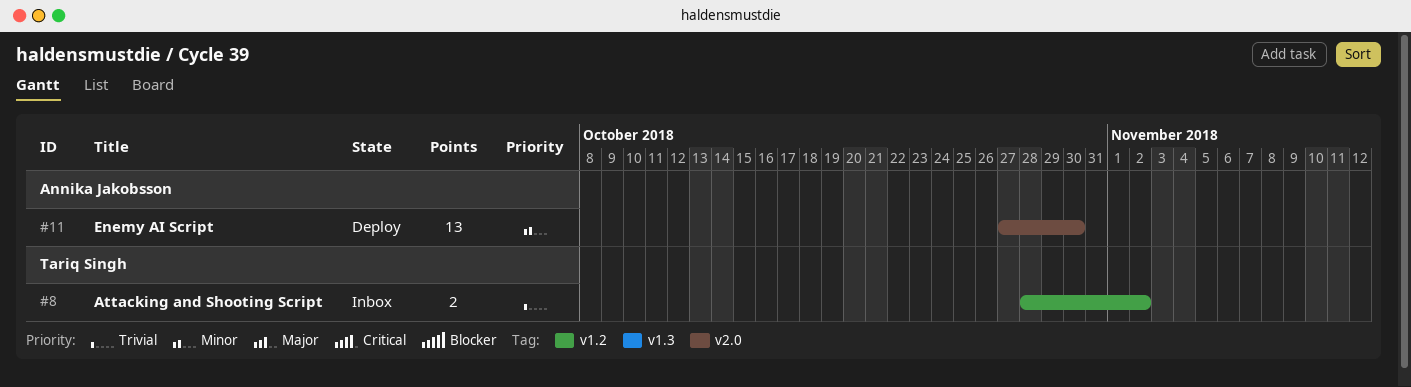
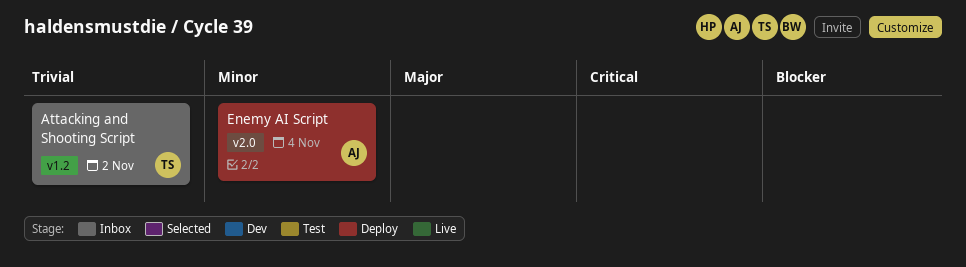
Enemy AI Script, due: Oct 30 -> Nov 4

